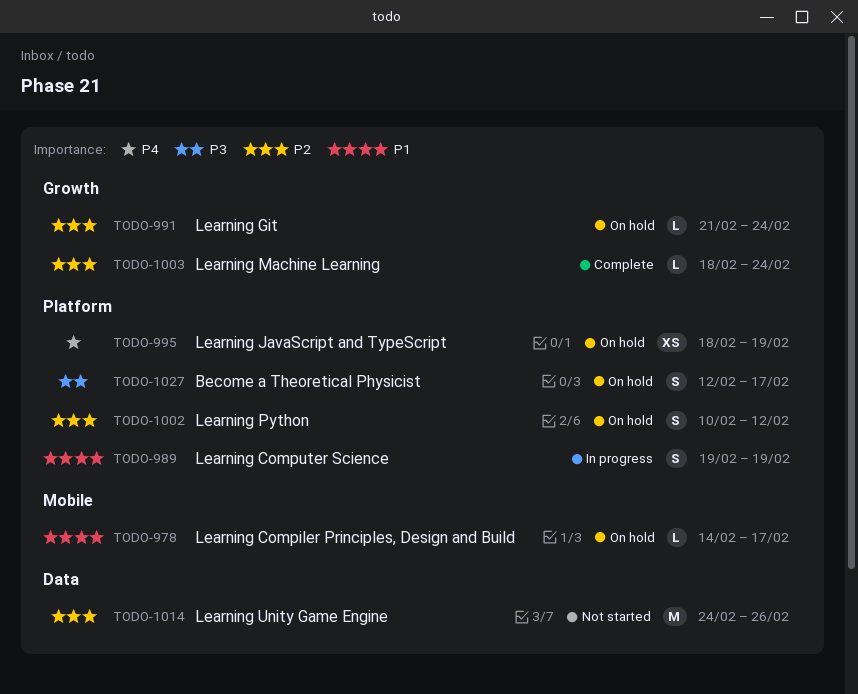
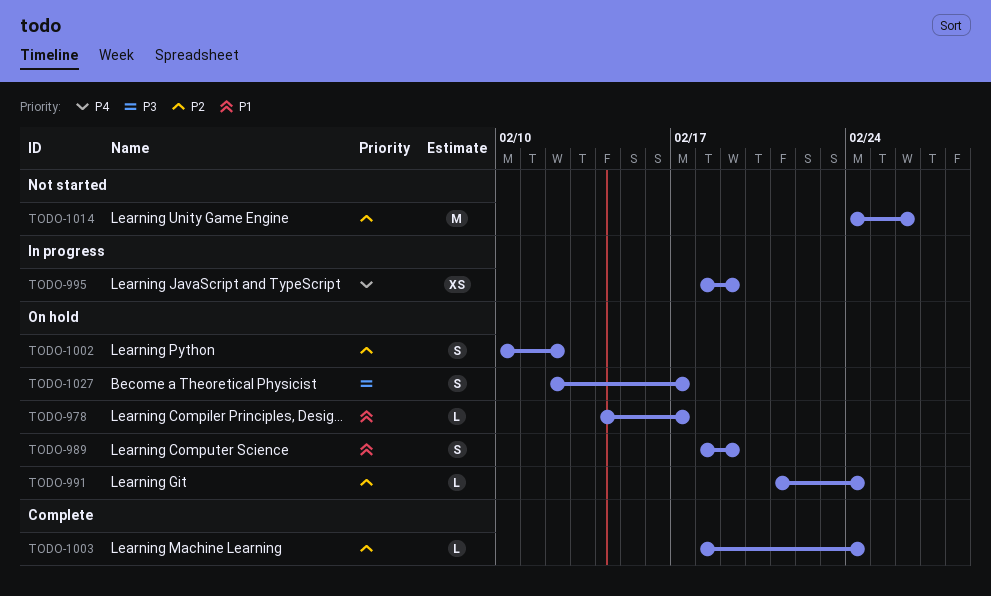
TODO-989, status: In progress -> On hold
TODO-989, start: Feb 19 -> Feb 18
TODO-995, status: On hold -> In progress

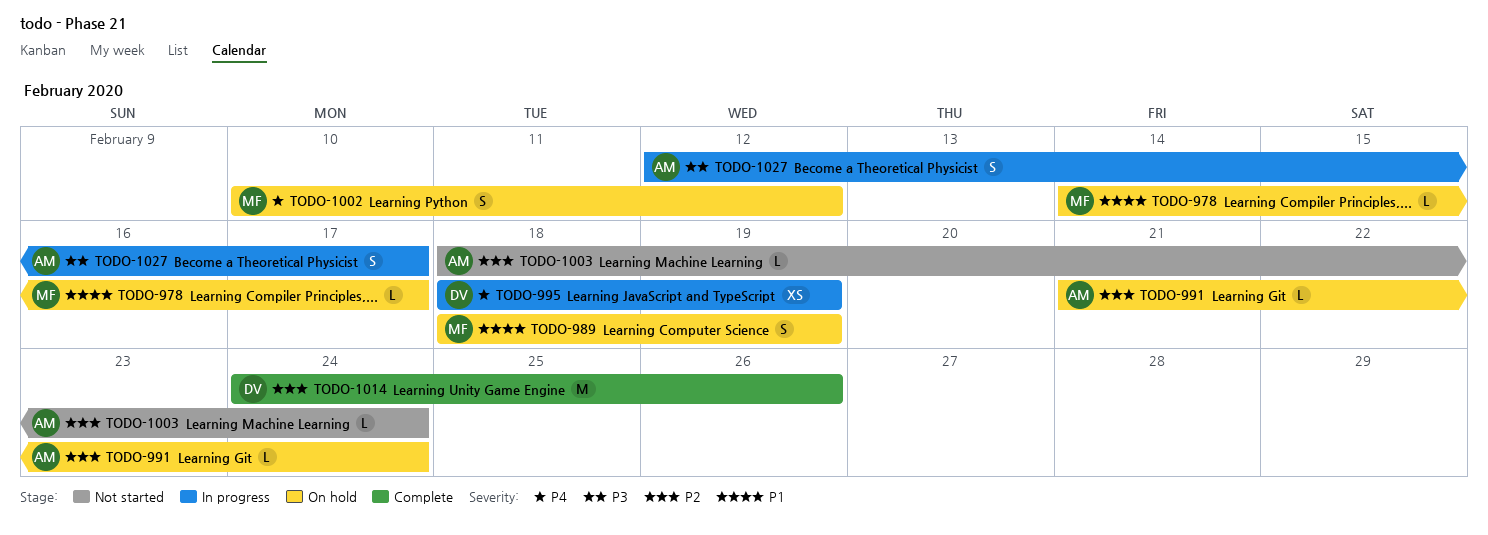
TODO-1002, priority: P2 -> P4
TODO-1003, status: Complete -> Not started
TODO-1014, status: Not started -> Complete
TODO-1027, status: On hold -> In progress

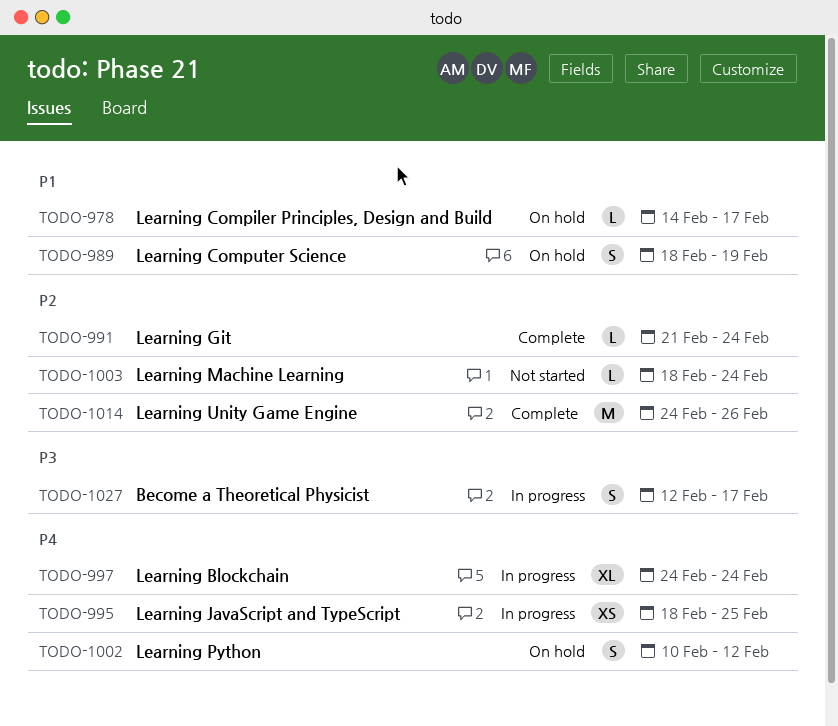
TODO-991, status: On hold -> Complete
TODO-995, due: Feb 19 -> Feb 25
TODO-997: none -> present

